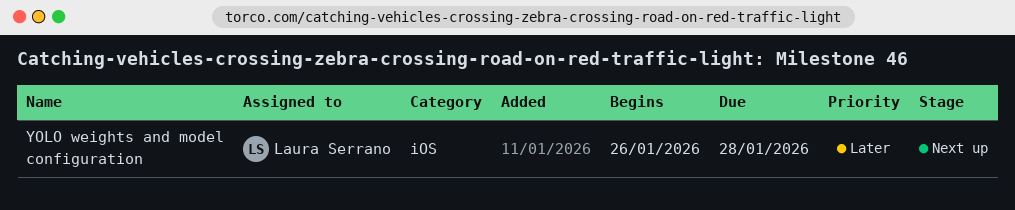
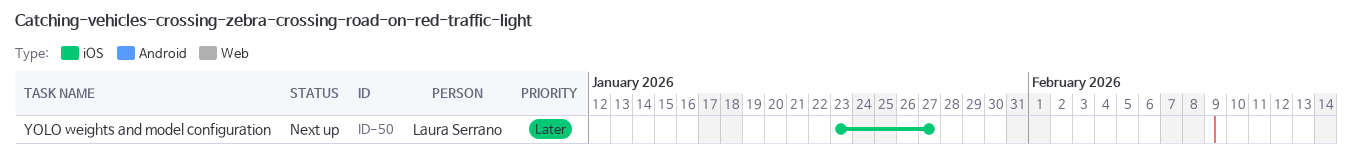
YOLO weights and model configuration, start: Jan 26 -> Jan 23
YOLO weights and model configuration, due: Jan 28 -> Jan 27

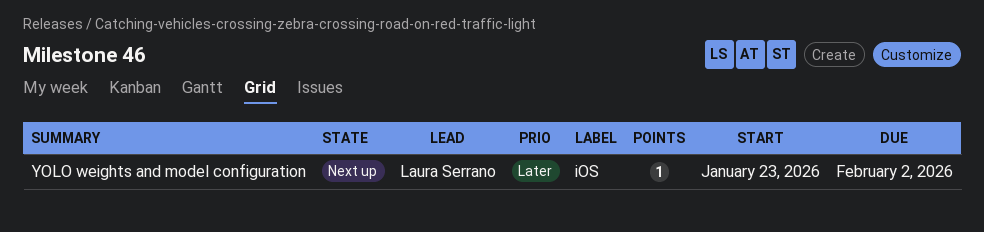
YOLO weights and model configuration, due: Jan 27 -> Feb 2

